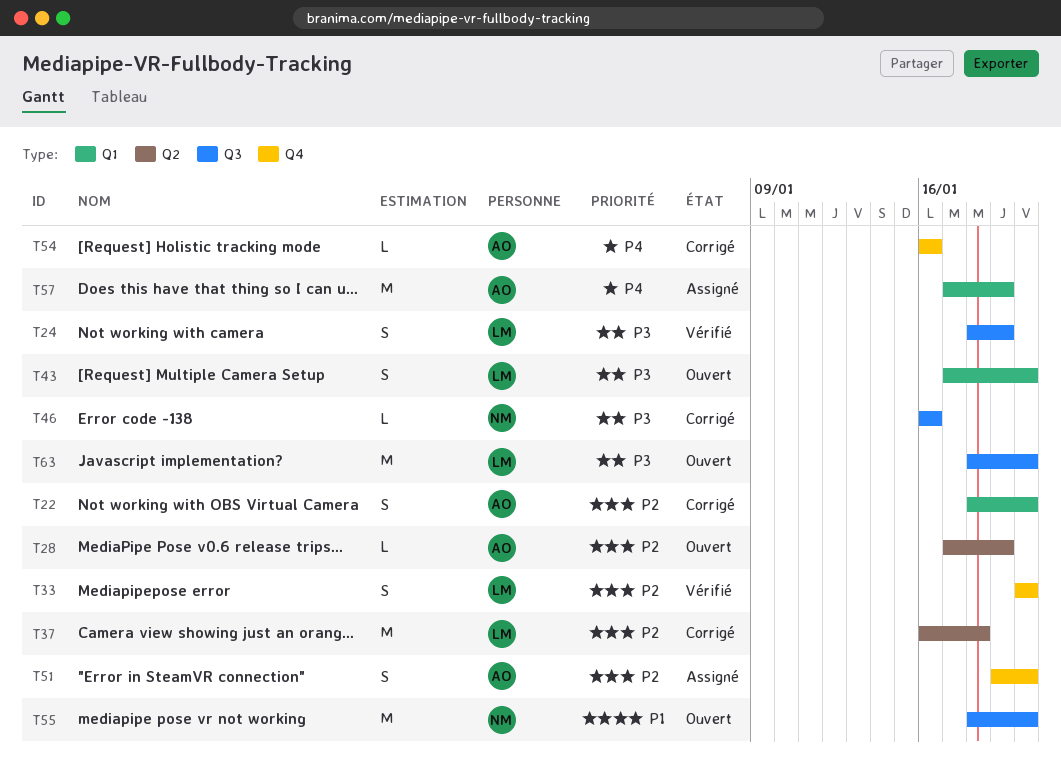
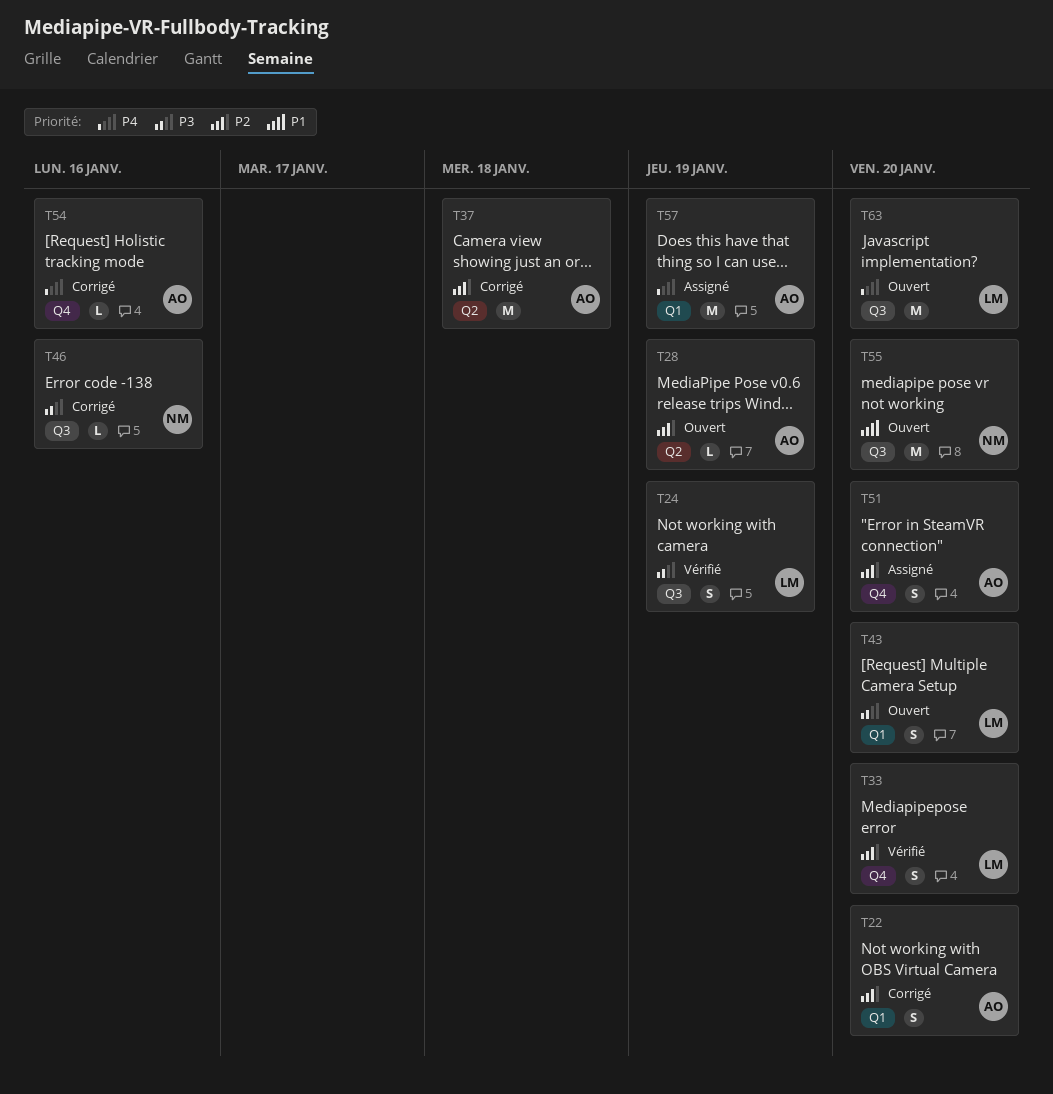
T37, owner: LM -> AO
T63, priority: P3 -> P4

